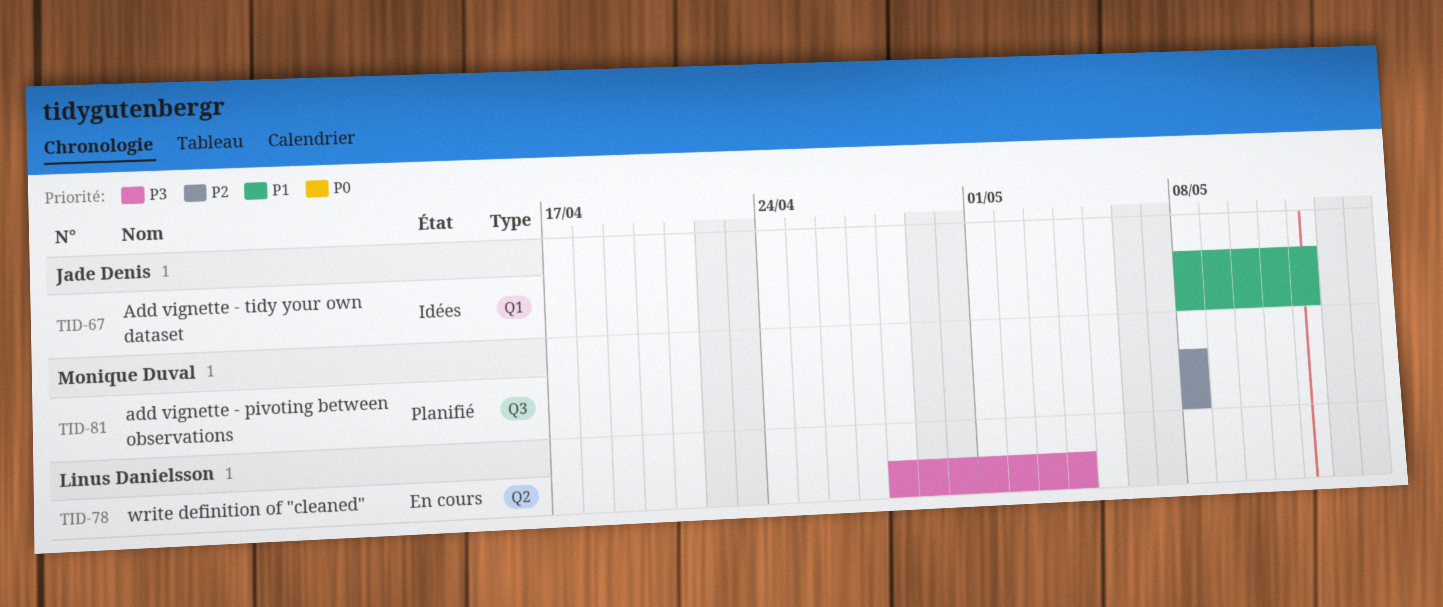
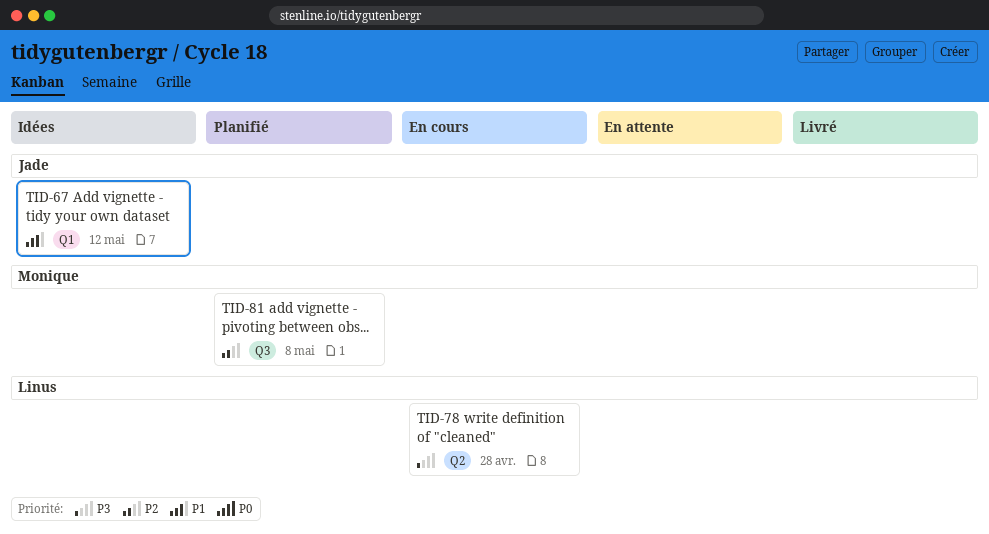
TID-78, due: May 4 -> Apr 28

